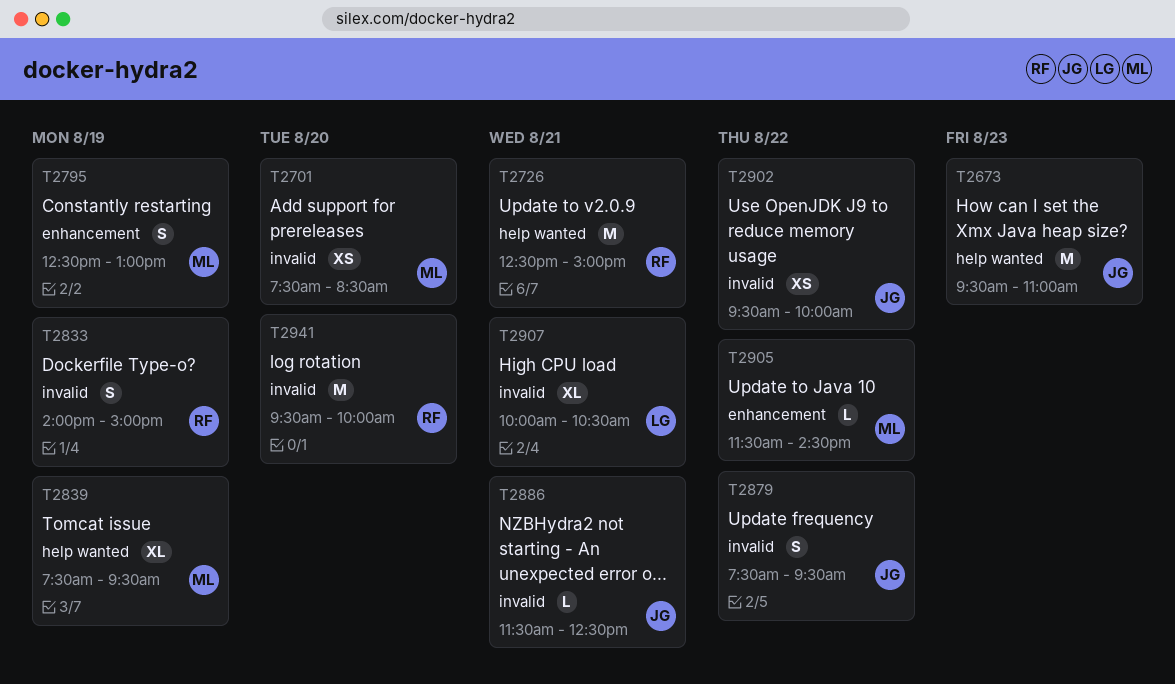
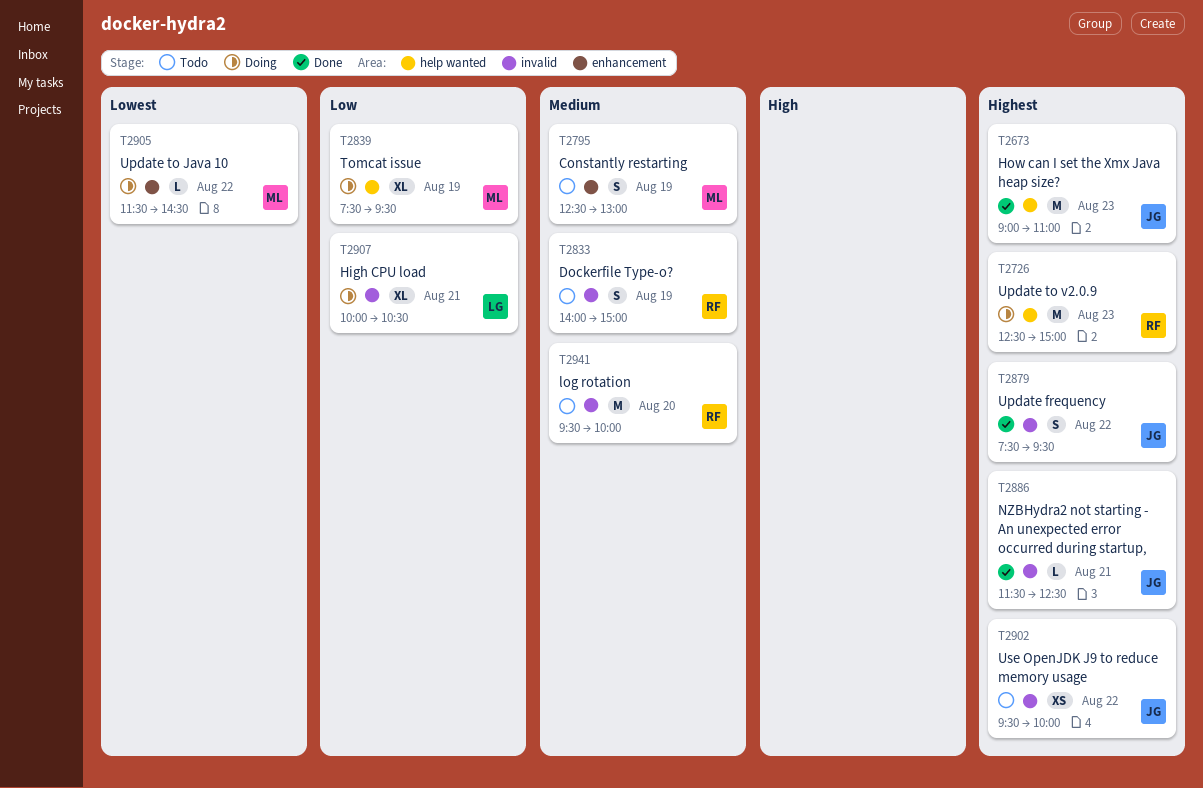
T2673, begins: 09:30 -> 09:00
T2701: present -> none
T2726, day: Aug 21 -> Aug 23

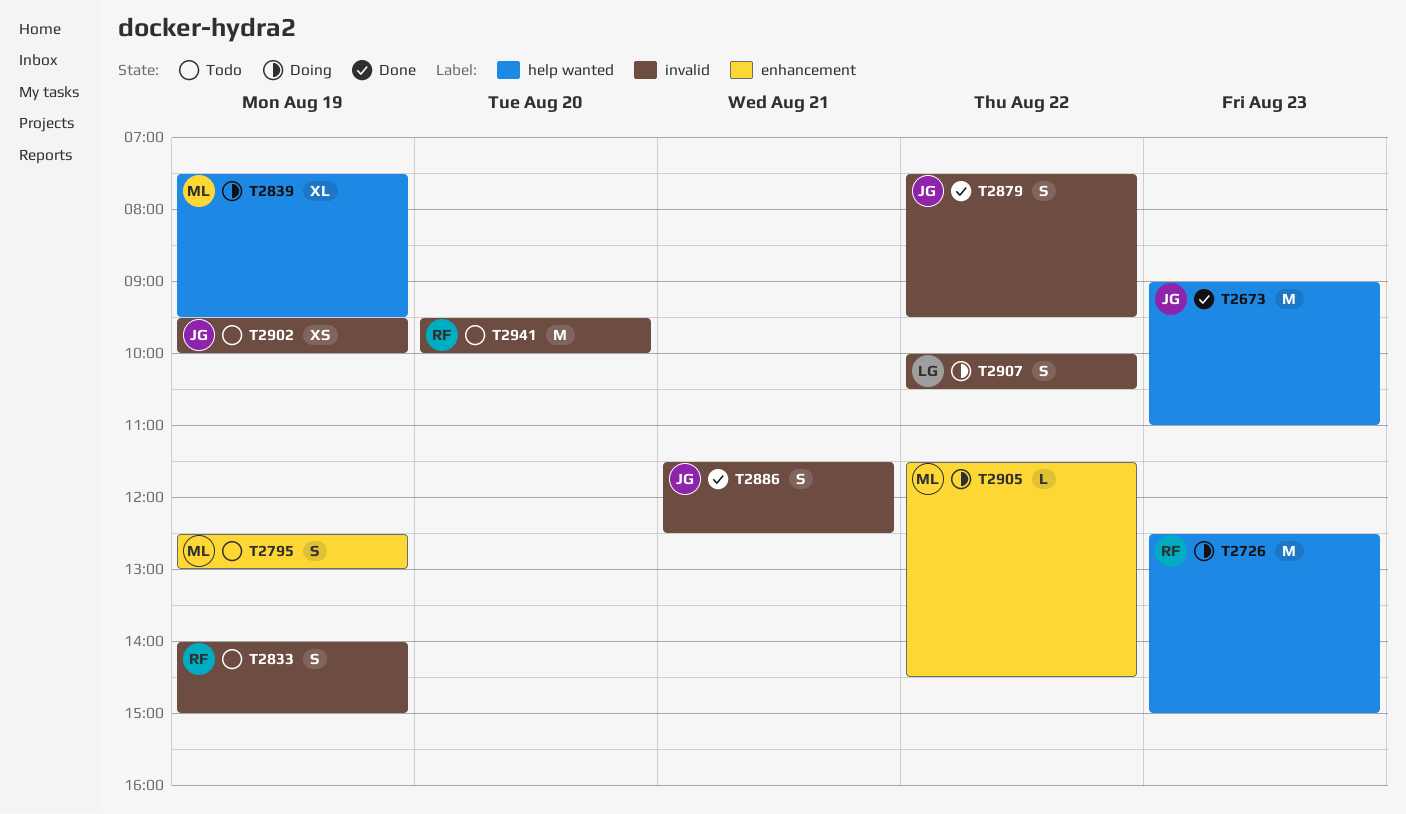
T2886, estimate: L -> S
T2902, day: Aug 22 -> Aug 19
T2907, estimate: XL -> S
T2907, day: Aug 21 -> Aug 22

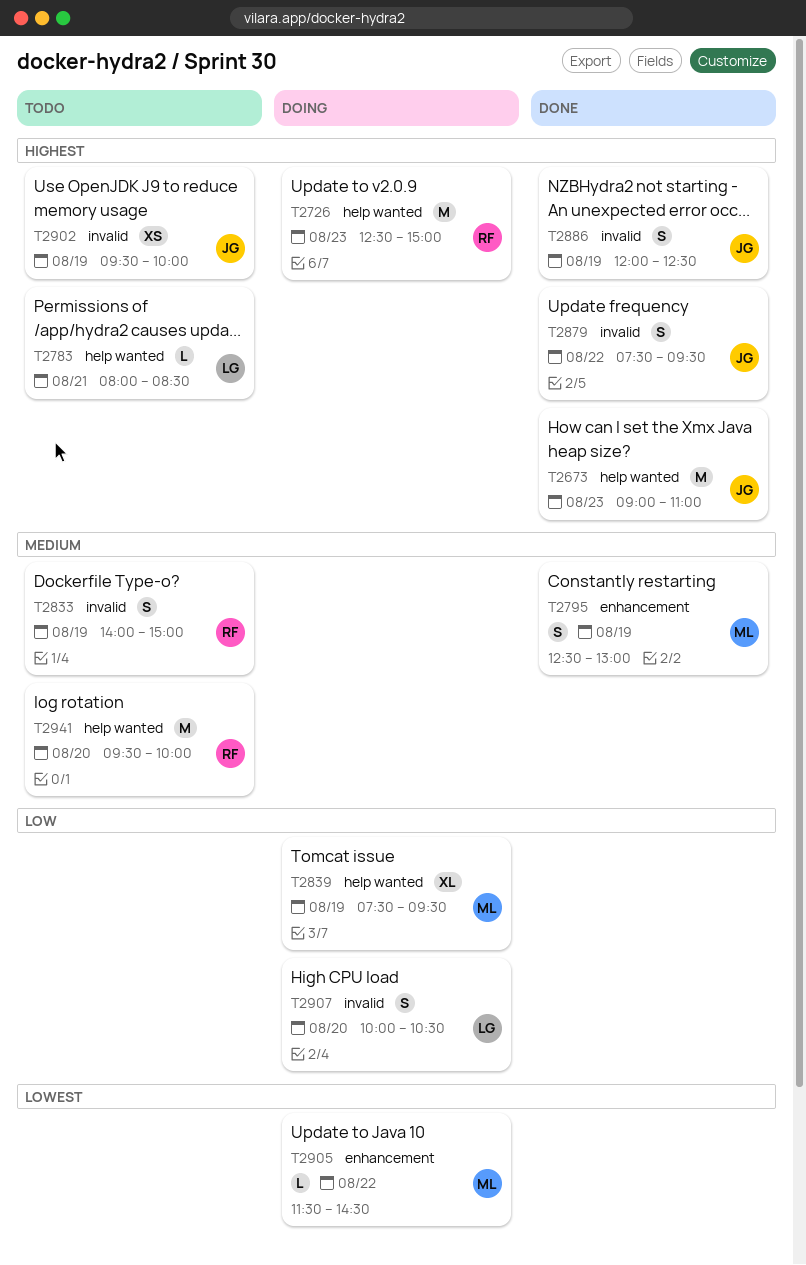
T2783: none -> present
T2795, status: Todo -> Done
T2886, day: Aug 21 -> Aug 19
T2886, begins: 11:30 -> 12:00
T2907, day: Aug 22 -> Aug 20
T2941, label: invalid -> help wanted

